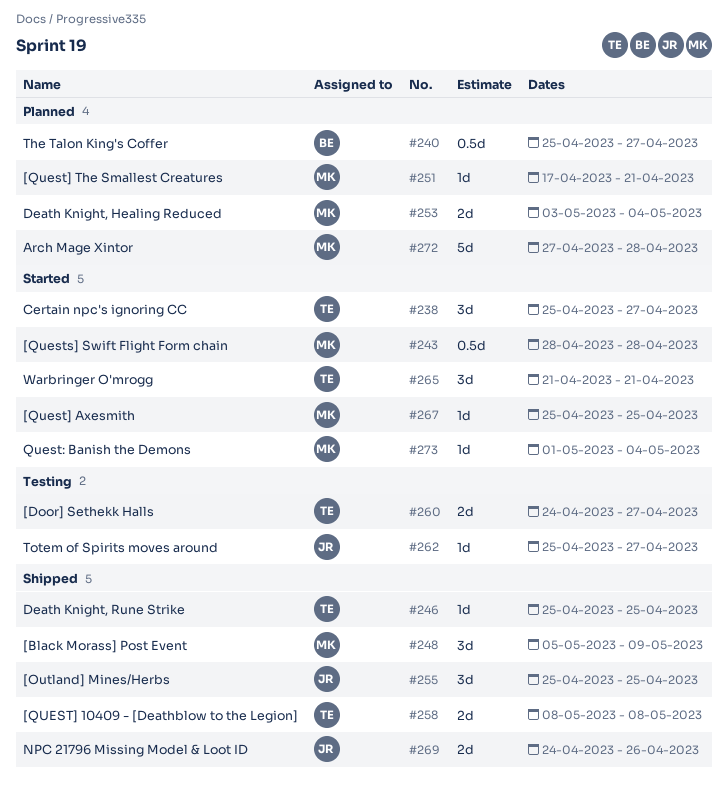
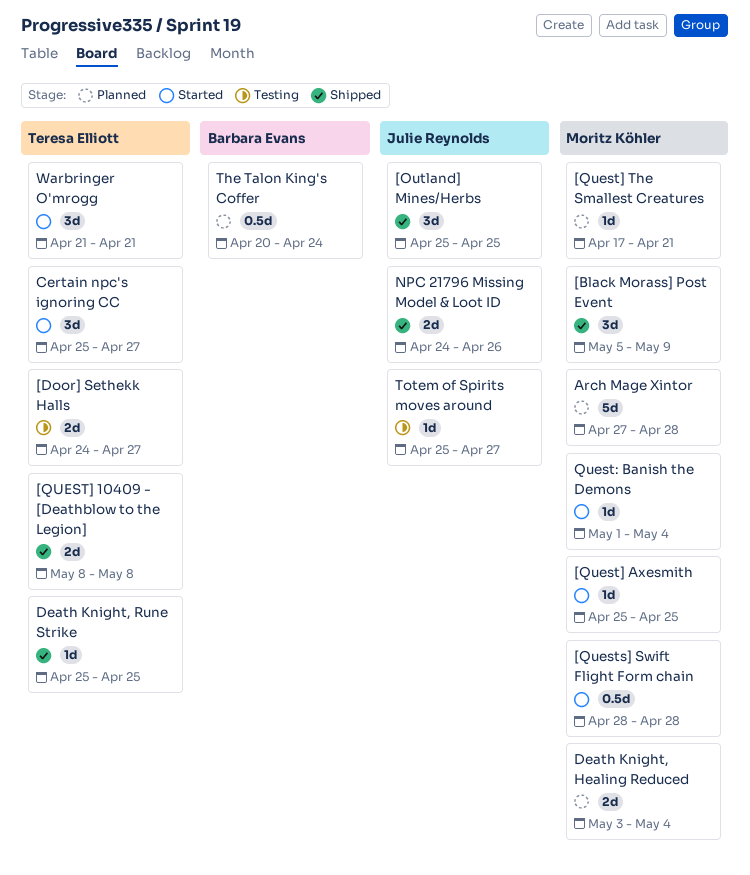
The Talon King's Coffer, start: Apr 25 -> Apr 20
The Talon King's Coffer, due: Apr 27 -> Apr 24

